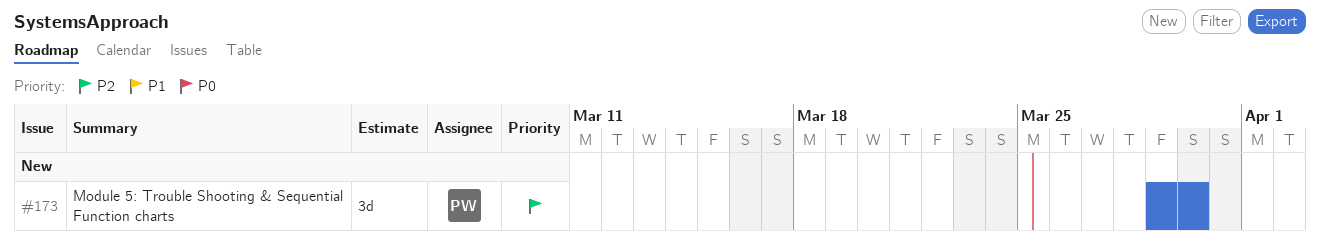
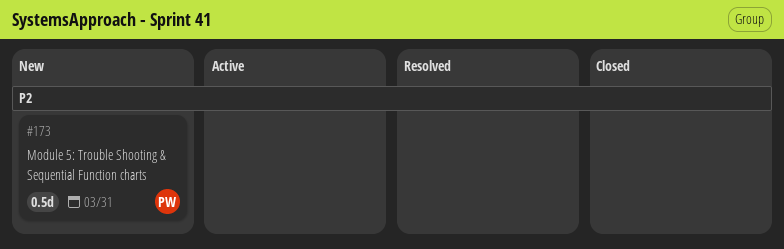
#173, estimate: 3d -> 0.5d
#173, due: Mar 30 -> Mar 31

